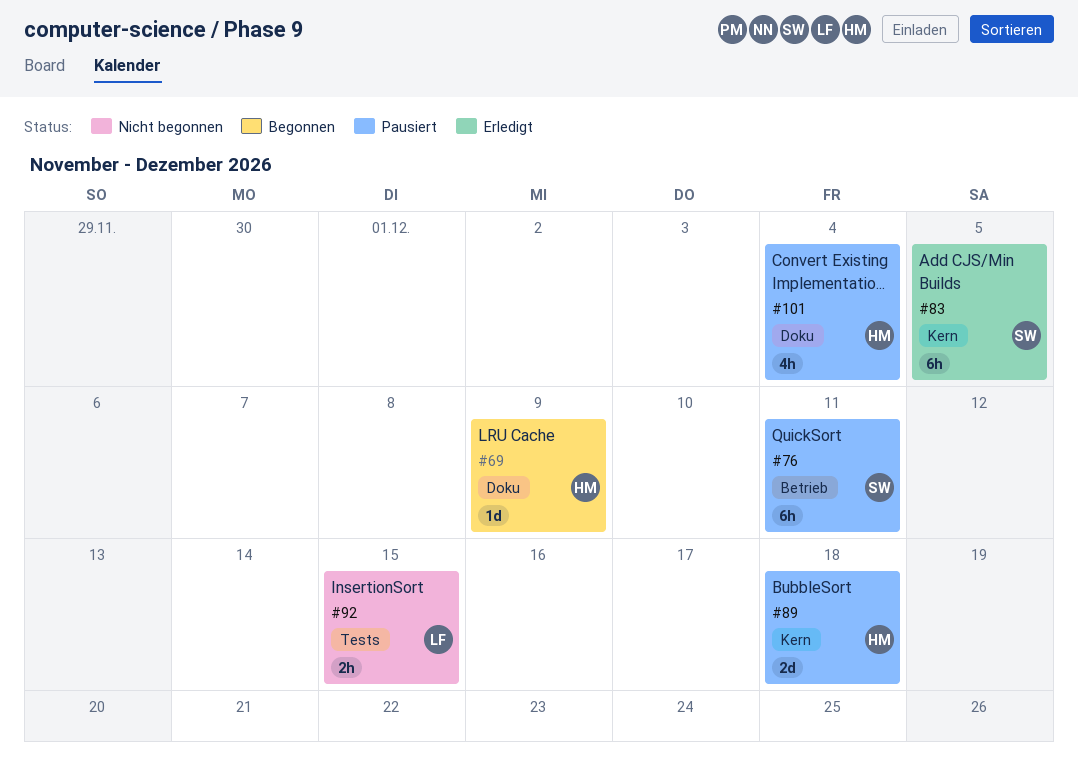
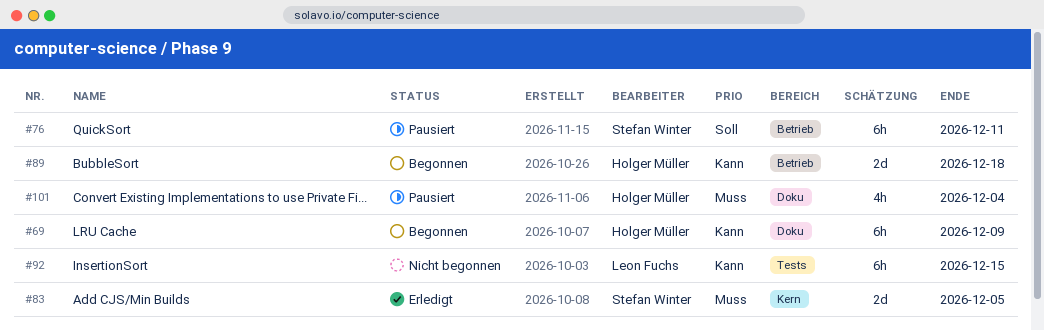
#69, estimate: 1d -> 6h
#83, estimate: 6h -> 2d
#89, status: Pausiert -> Begonnen
#89, label: Kern -> Betrieb
#92, estimate: 2h -> 6h

